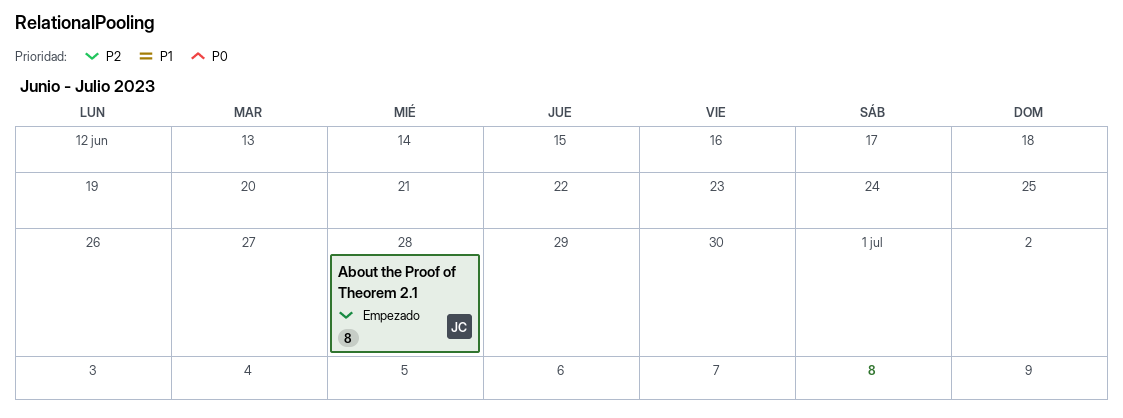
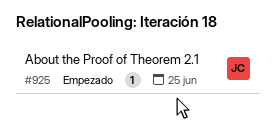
About the Proof of Theorem 2.1, estimate: 8 -> 1
About the Proof of Theorem 2.1, due: Jun 28 -> Jun 25

